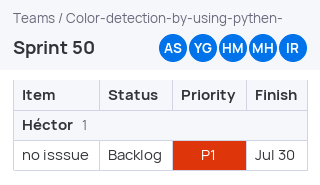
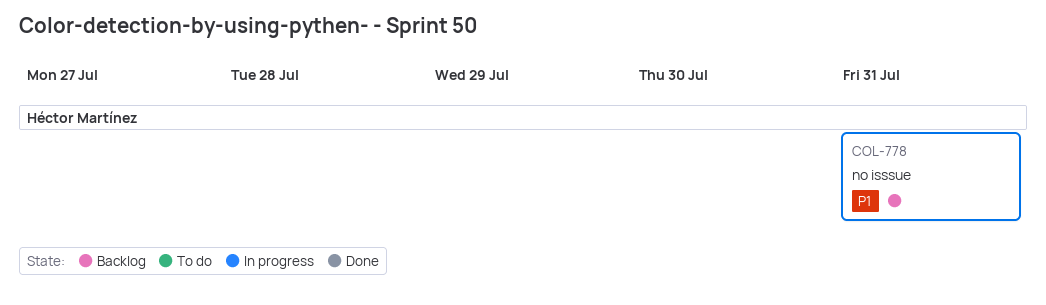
no isssue, due: Jul 30 -> Jul 31

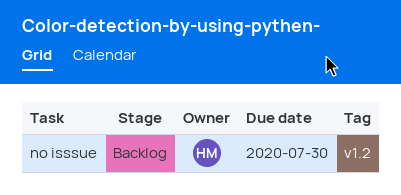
no isssue, due: Jul 31 -> Jul 30

